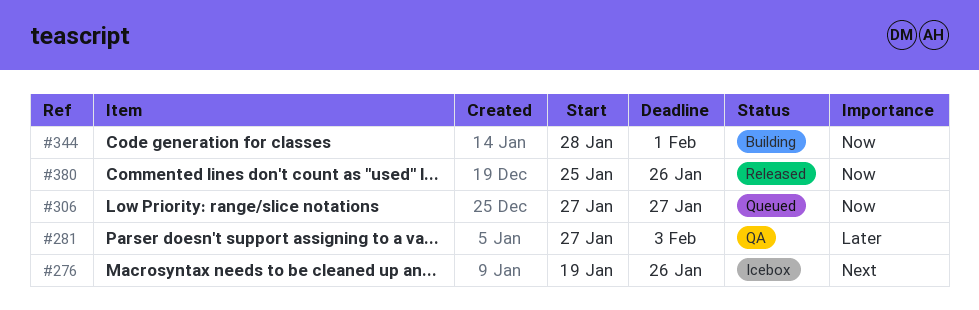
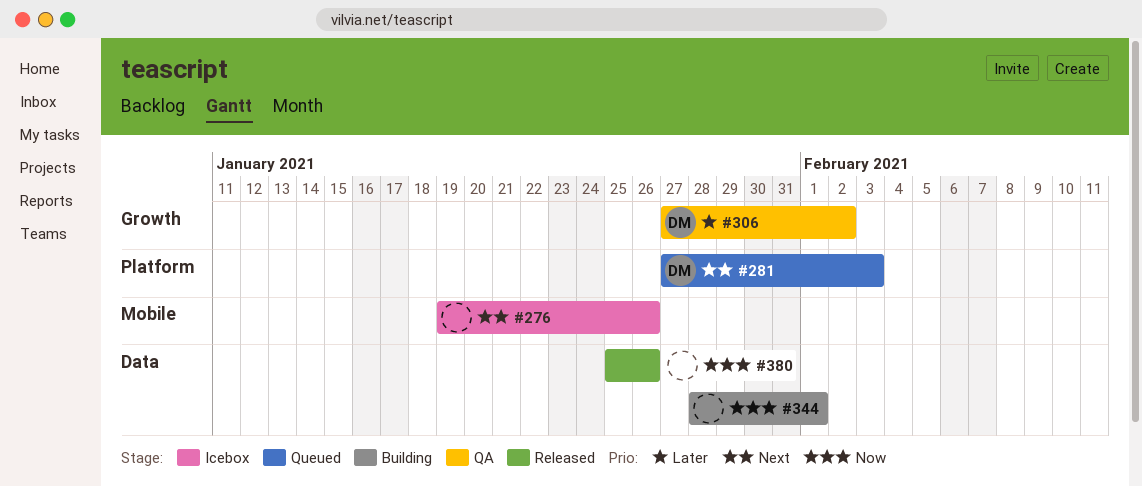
#281, status: QA -> Queued
#281, priority: Later -> Next
#306, status: Queued -> QA
#306, priority: Now -> Later
#306, due: Jan 27 -> Feb 2

